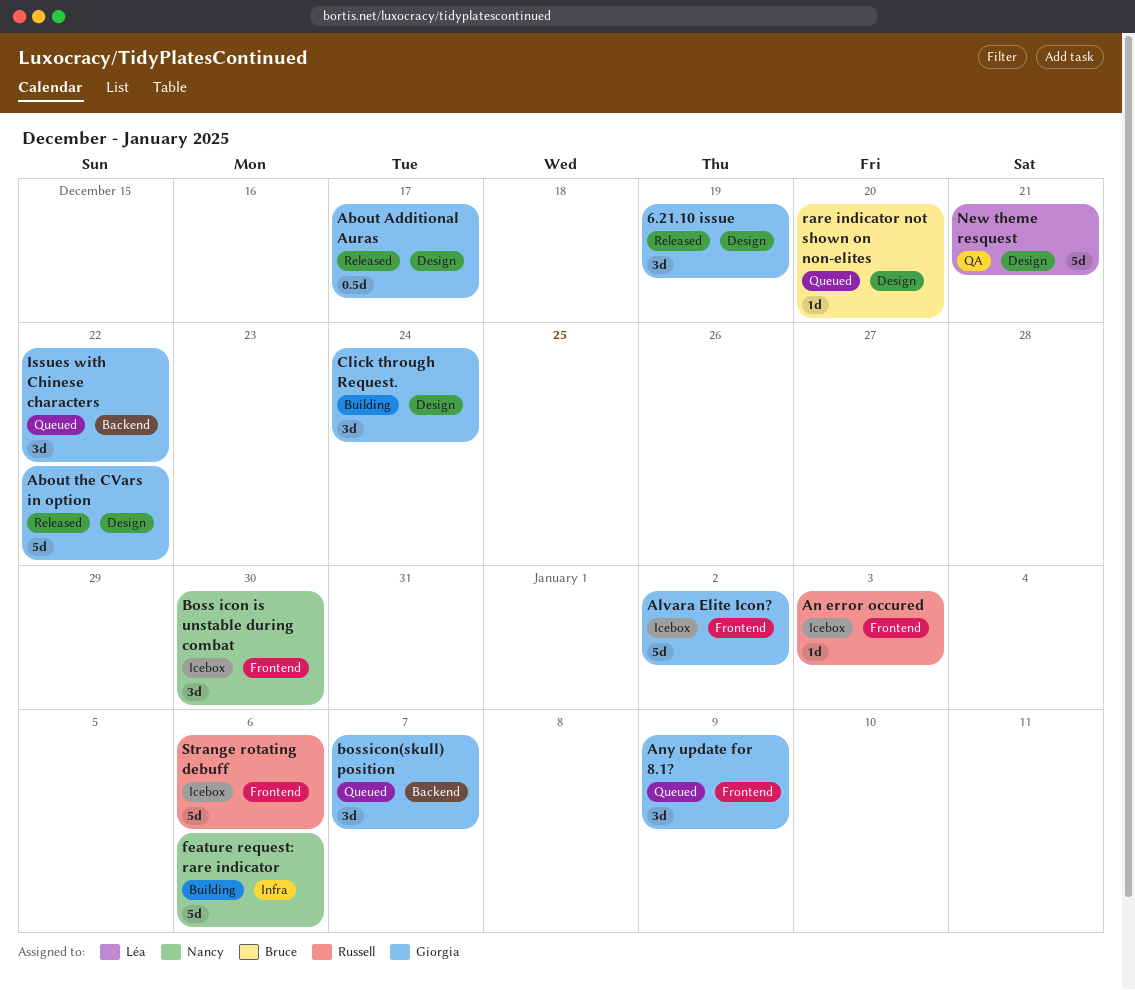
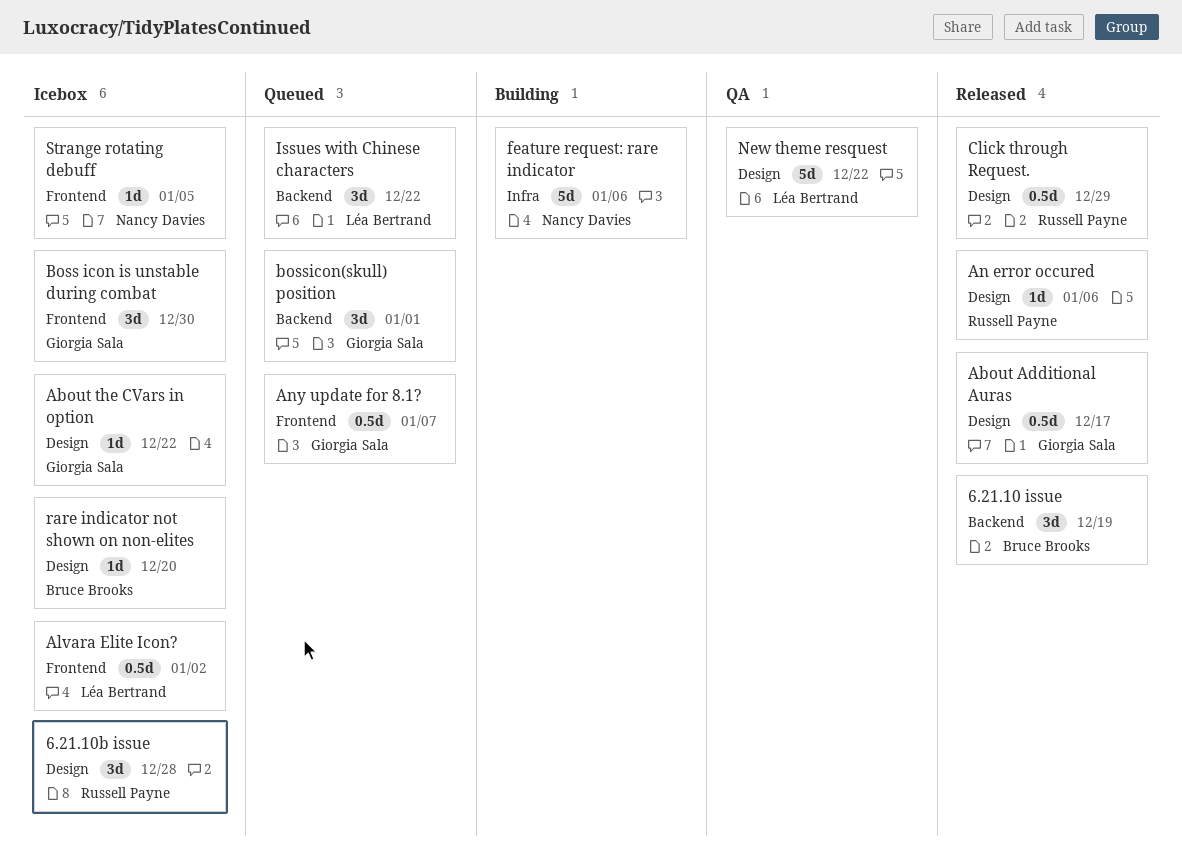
6.21.10 issue, owner: Giorgia Sala -> Bruce Brooks
6.21.10 issue, label: Design -> Backend
6.21.10b issue: none -> present
About the CVars in option, status: Released -> Icebox
About the CVars in option, estimate: 5d -> 1d
Alvara Elite Icon?, owner: Giorgia Sala -> Léa Bertrand
Alvara Elite Icon?, estimate: 5d -> 0.5d
An error occured, status: Icebox -> Released
An error occured, label: Frontend -> Design
An error occured, due: Jan 3 -> Jan 6
Any update for 8.1?, estimate: 3d -> 0.5d
Any update for 8.1?, due: Jan 9 -> Jan 7
Boss icon is unstable during combat, owner: Nancy Davies -> Giorgia Sala
bossicon(skull) position, due: Jan 7 -> Jan 1
Click through Request., status: Building -> Released
Click through Request., owner: Giorgia Sala -> Russell Payne
Click through Request., estimate: 3d -> 0.5d
Click through Request., due: Dec 24 -> Dec 29
Issues with Chinese characters, owner: Giorgia Sala -> Léa Bertrand
New theme resquest, due: Dec 21 -> Dec 22
rare indicator not shown on non-elites, status: Queued -> Icebox
Strange rotating debuff, owner: Russell Payne -> Nancy Davies
Strange rotating debuff, estimate: 5d -> 1d
Strange rotating debuff, due: Jan 6 -> Jan 5

